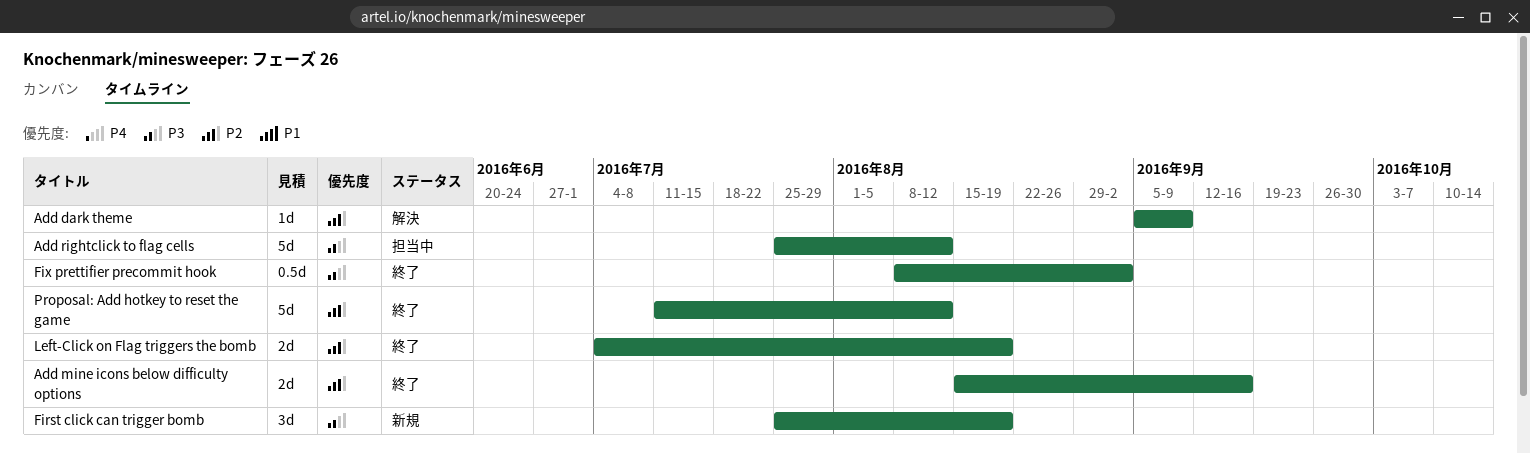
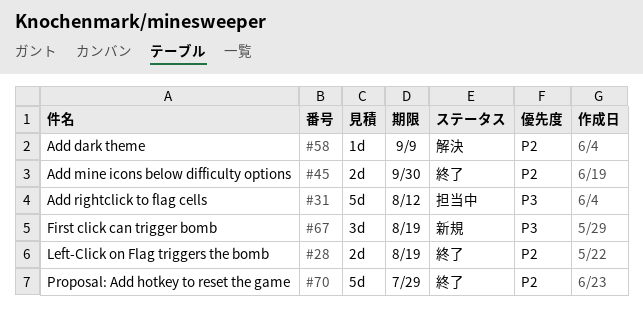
Add mine icons below difficulty options, due: Sep 16 -> Sep 30
Fix prettifier precommit hook: present -> none
Proposal: Add hotkey to reset the game, due: Aug 12 -> Jul 29

